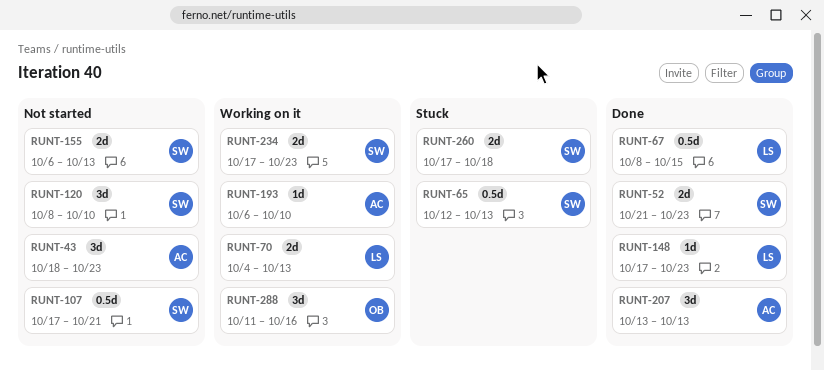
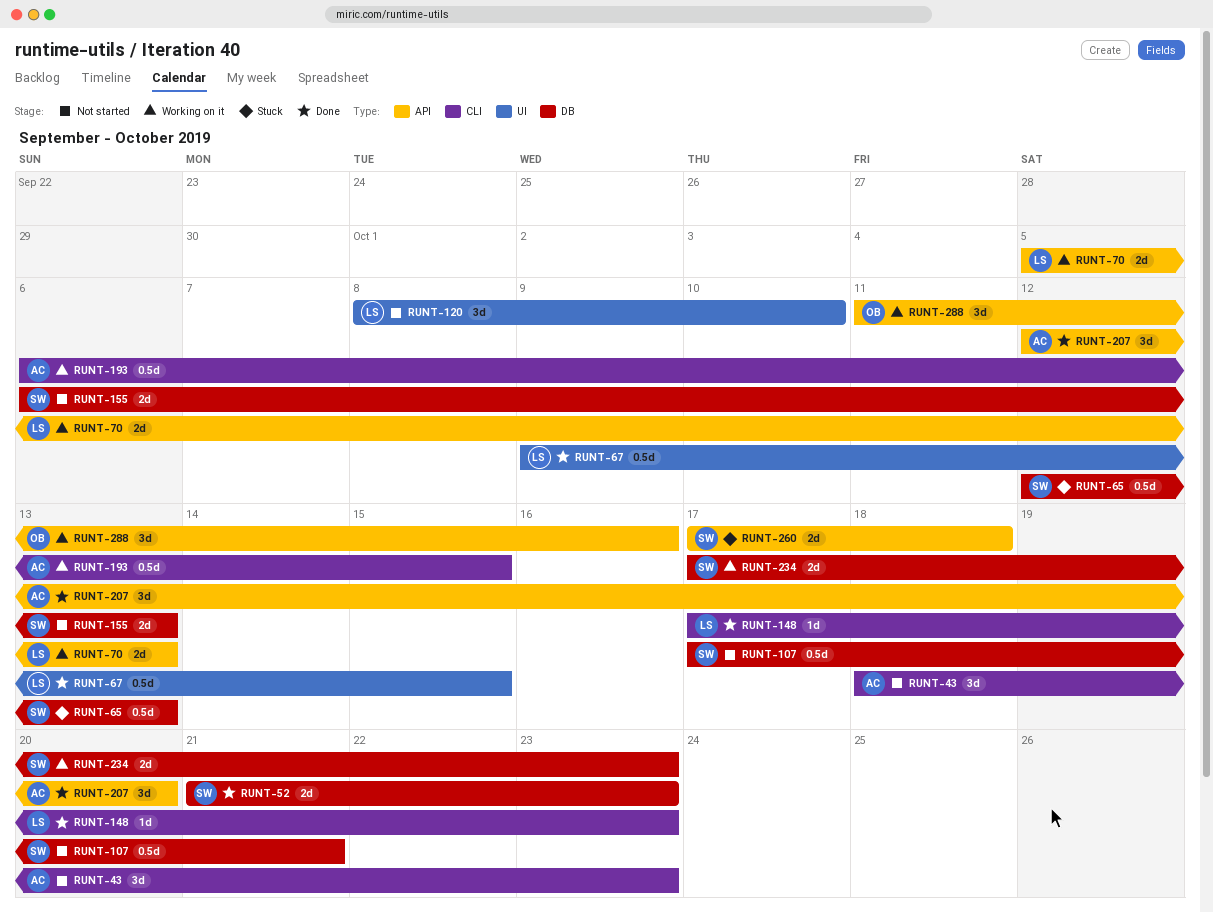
RUNT-67, start: Oct 8 -> Oct 9
RUNT-70, start: Oct 4 -> Oct 5
RUNT-120, owner: SW -> LS
RUNT-193, estimate: 1d -> 0.5d
RUNT-193, due: Oct 10 -> Oct 15
RUNT-207, start: Oct 13 -> Oct 12
RUNT-207, due: Oct 13 -> Oct 20

